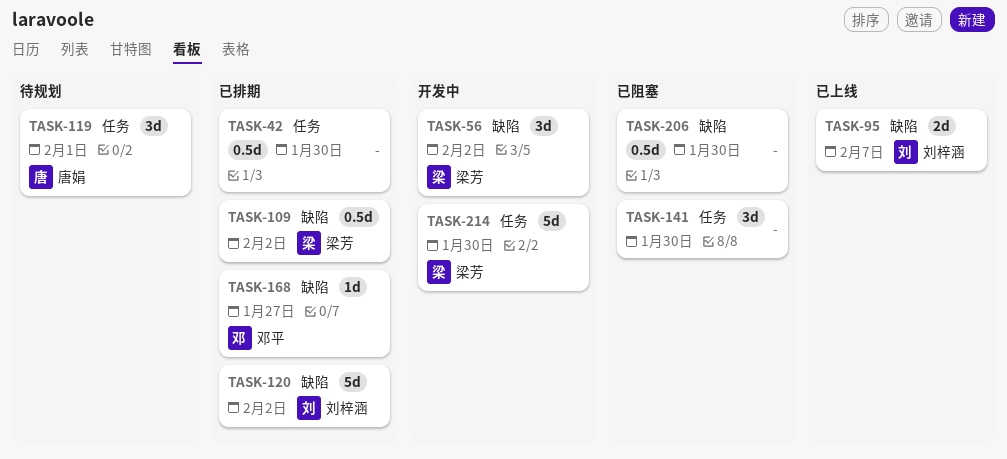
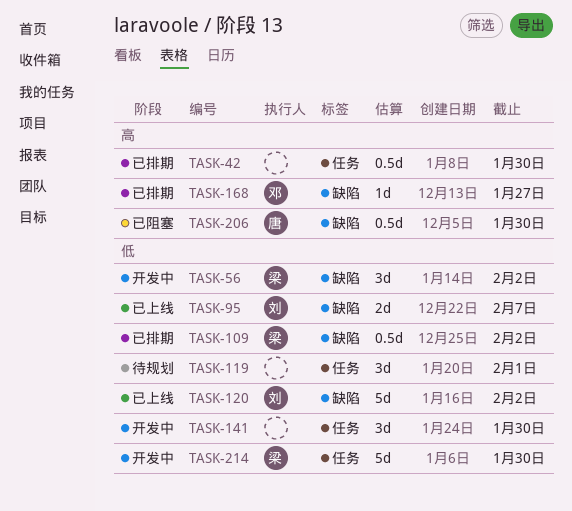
TASK-119, owner: 唐娟 -> none
TASK-120, status: 已排期 -> 已上线
TASK-141, status: 已阻塞 -> 开发中
TASK-206, owner: none -> 唐娟

